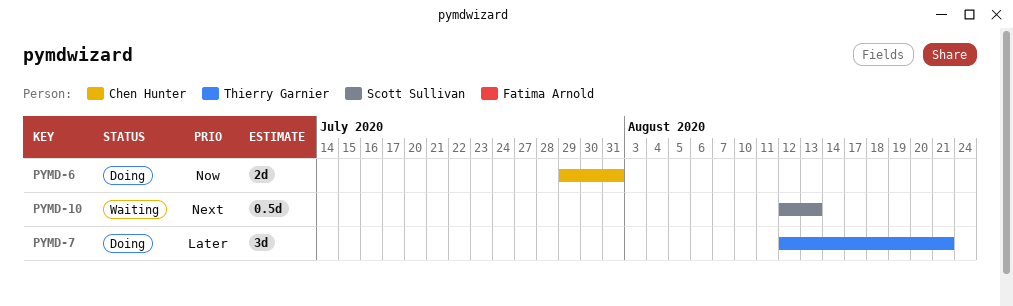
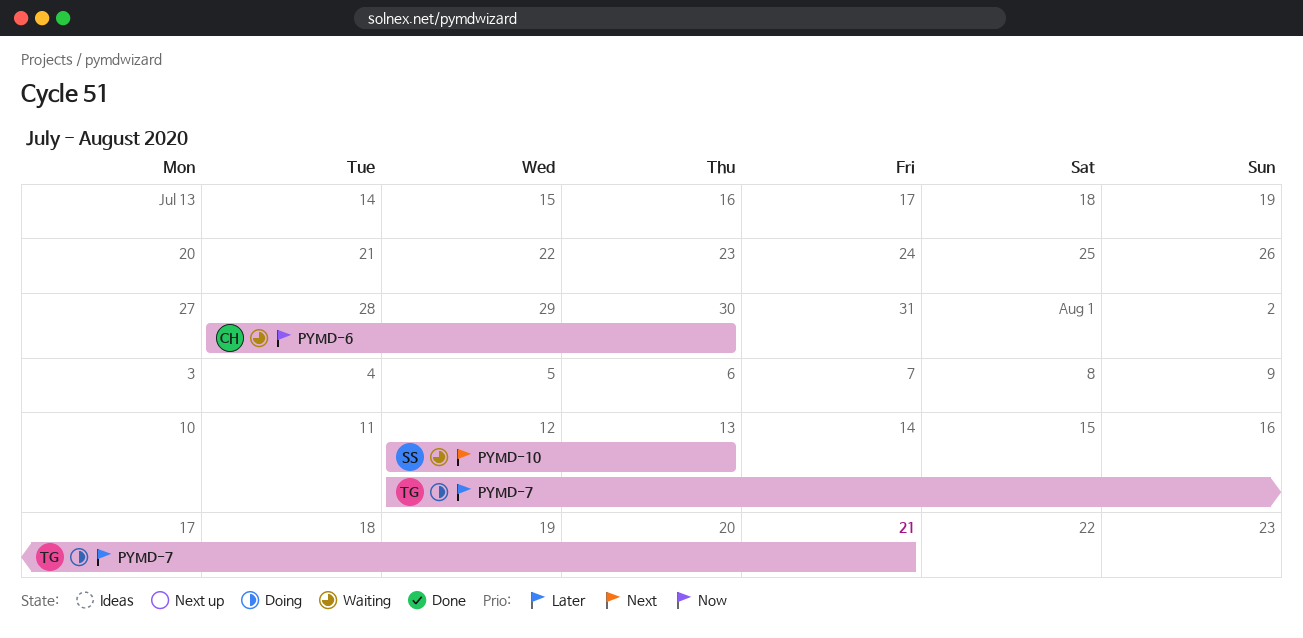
PYMD-6, status: Doing -> Waiting
PYMD-6, start: Jul 29 -> Jul 28
PYMD-6, due: Jul 31 -> Jul 30

